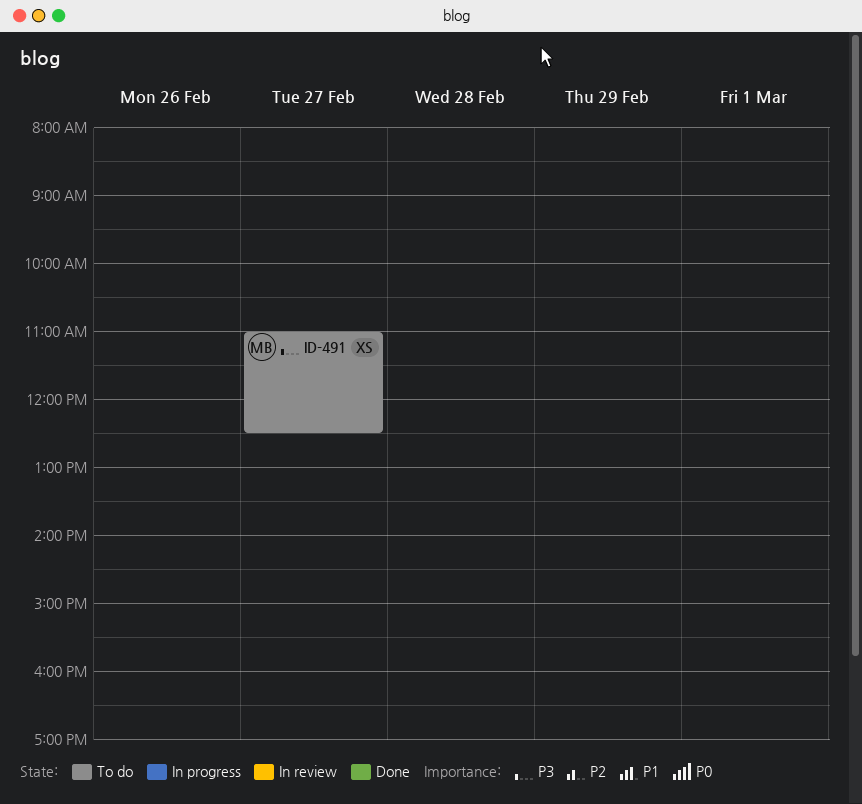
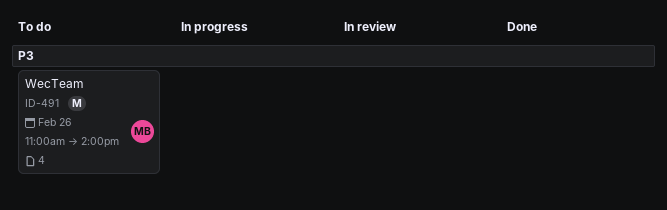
ID-491, estimate: XS -> M
ID-491, day: Feb 27 -> Feb 26
ID-491, ends: 12:30 -> 14:00

